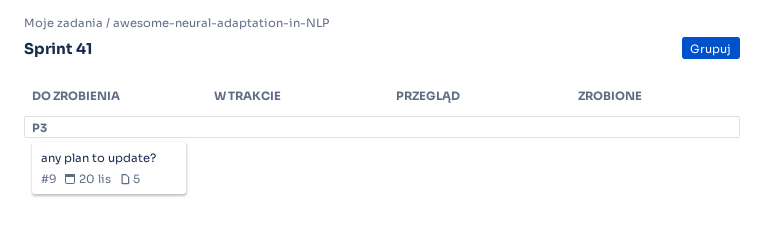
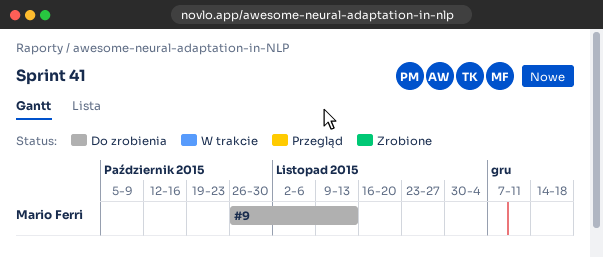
#9, due: Nov 20 -> Nov 13

